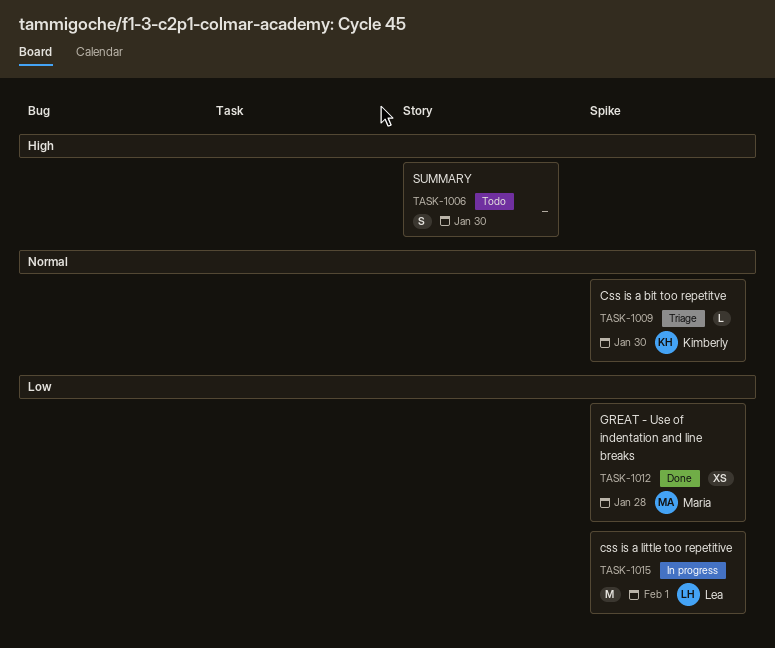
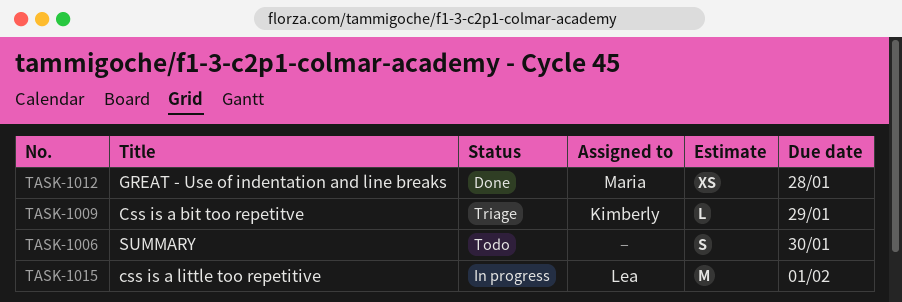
TASK-1009, due: Jan 30 -> Jan 29

